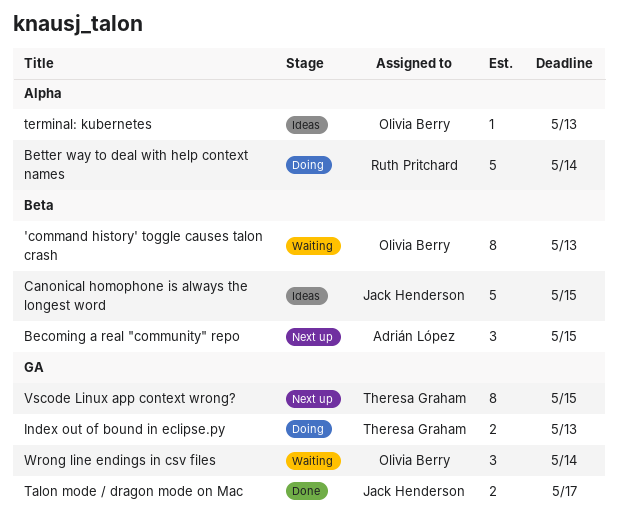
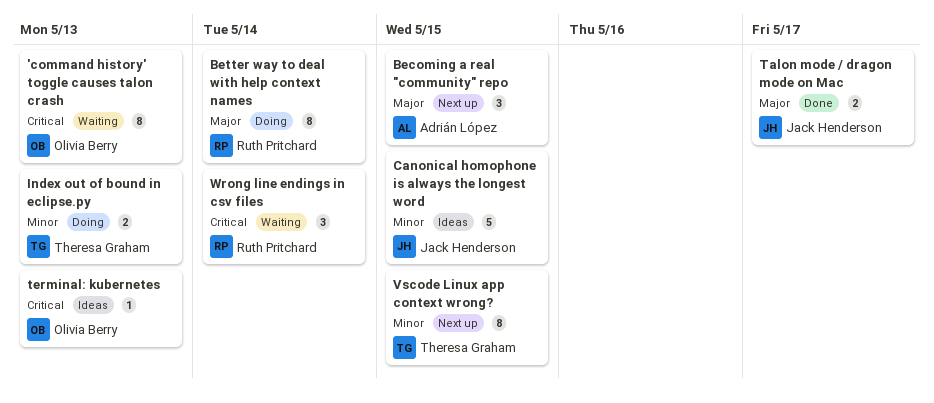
Better way to deal with help context names, estimate: 5 -> 8
Wrong line endings in csv files, owner: Olivia Berry -> Ruth Pritchard

